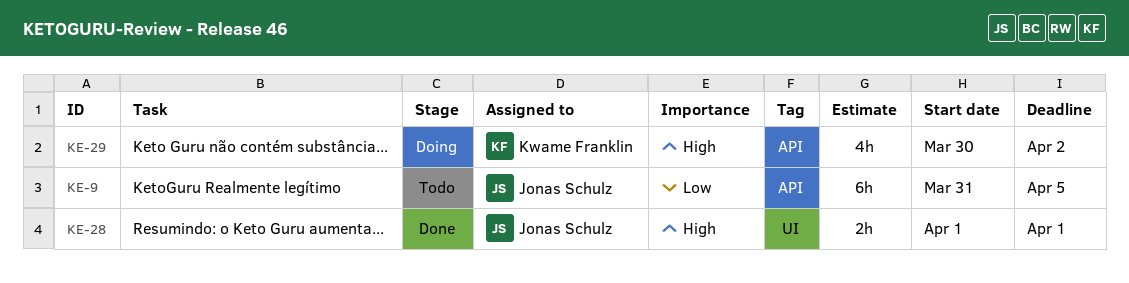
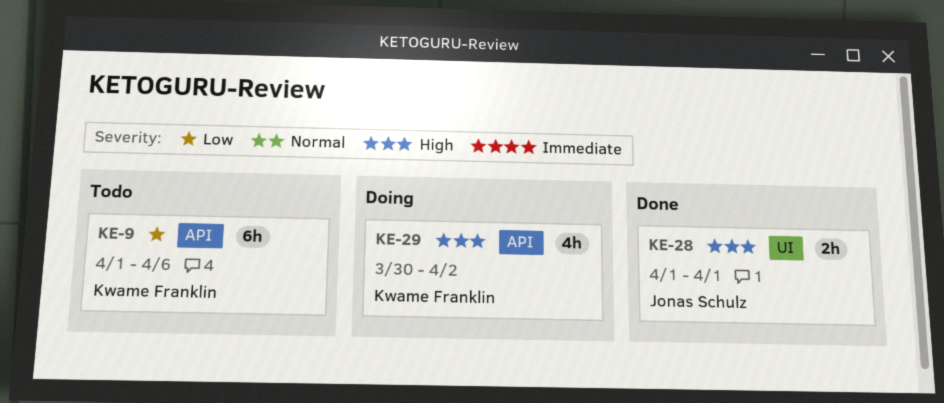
KE-9, owner: Jonas Schulz -> Kwame Franklin
KE-9, start: Mar 31 -> Apr 1
KE-9, due: Apr 5 -> Apr 6

